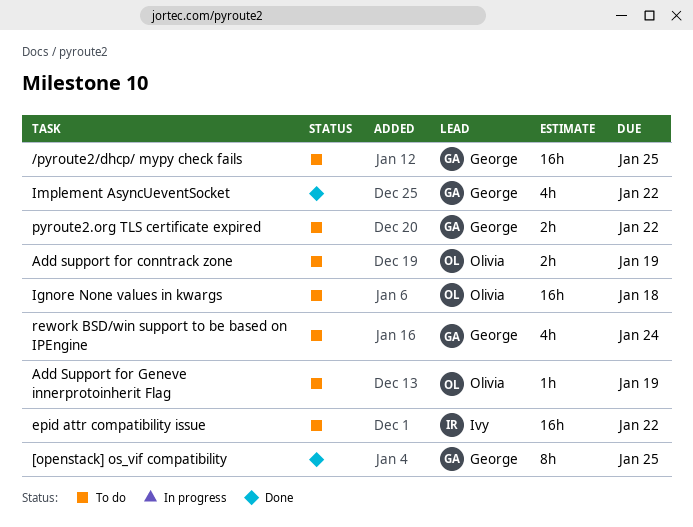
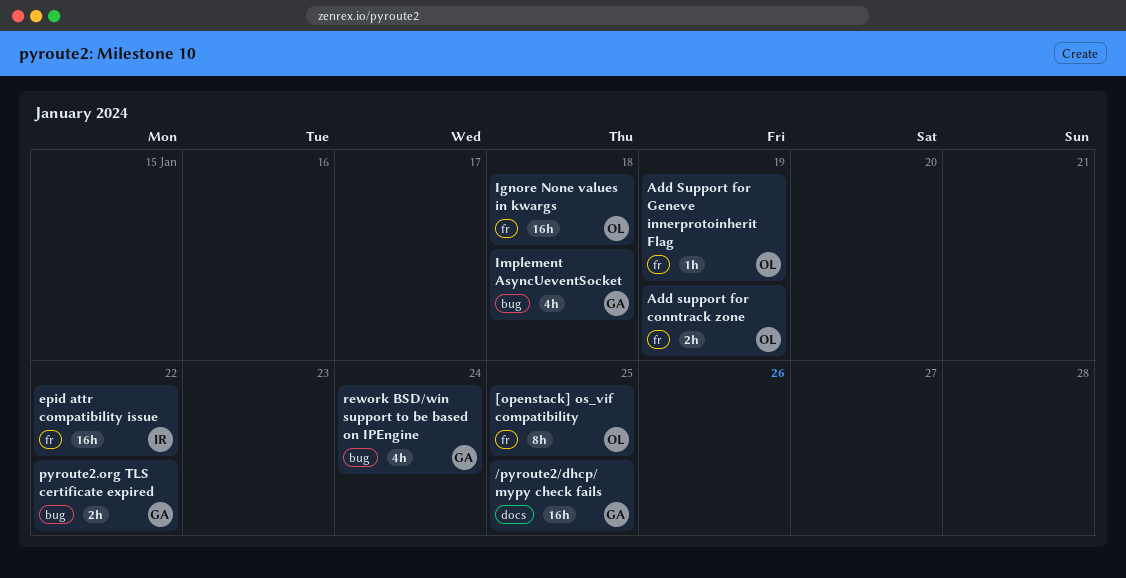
[openstack] os_vif compatibility, owner: George -> Olivia
Implement AsyncUeventSocket, due: Jan 22 -> Jan 18

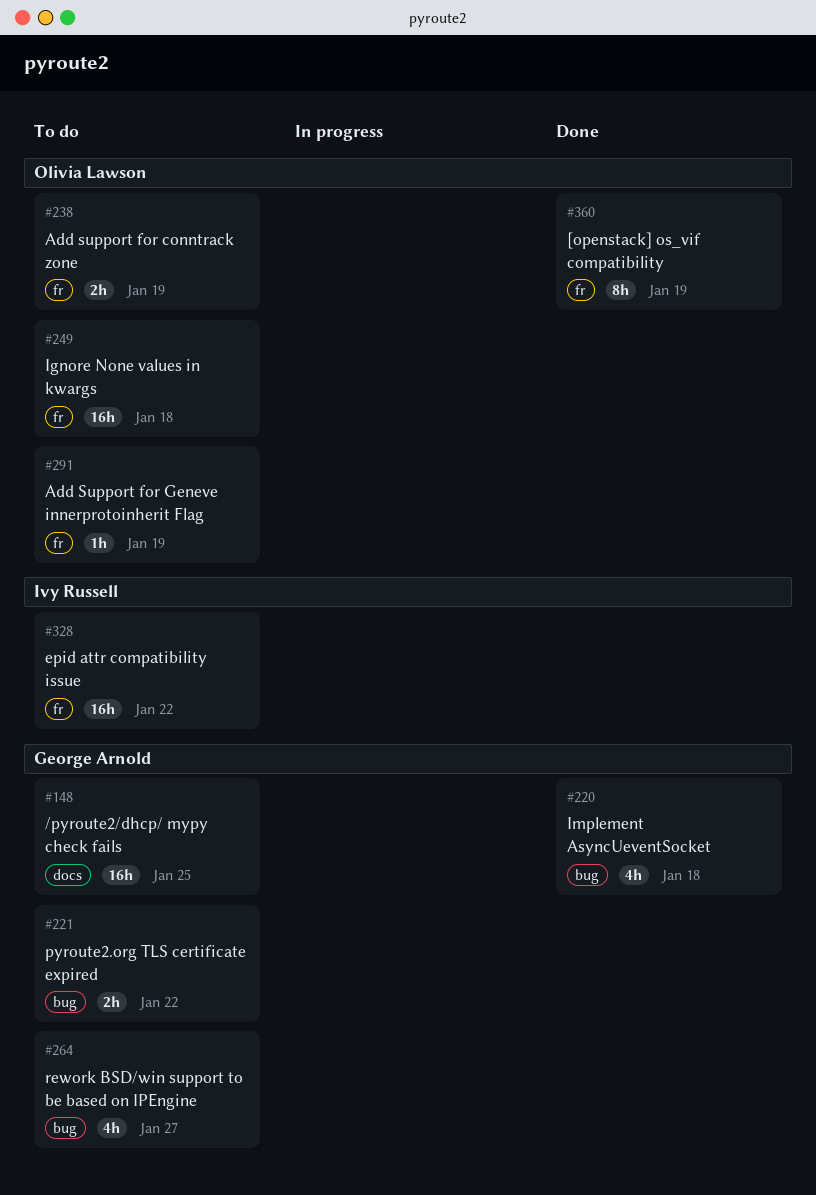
[openstack] os_vif compatibility, due: Jan 25 -> Jan 19
rework BSD/win support to be based on IPEngine, due: Jan 24 -> Jan 27

